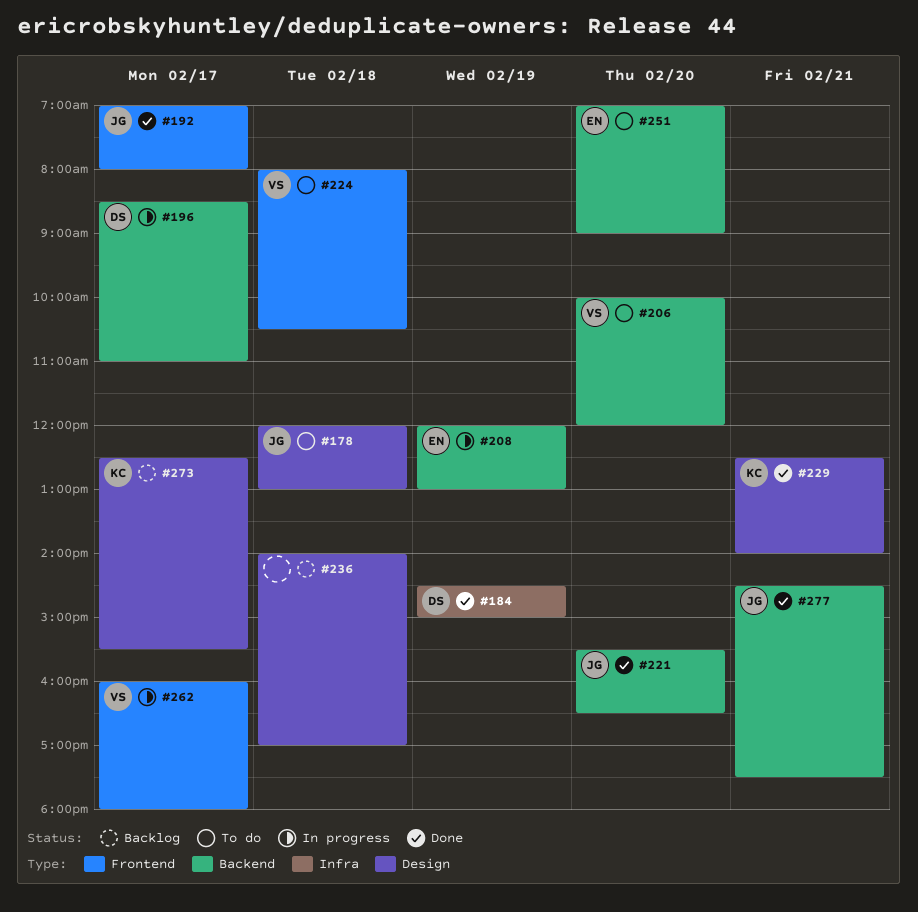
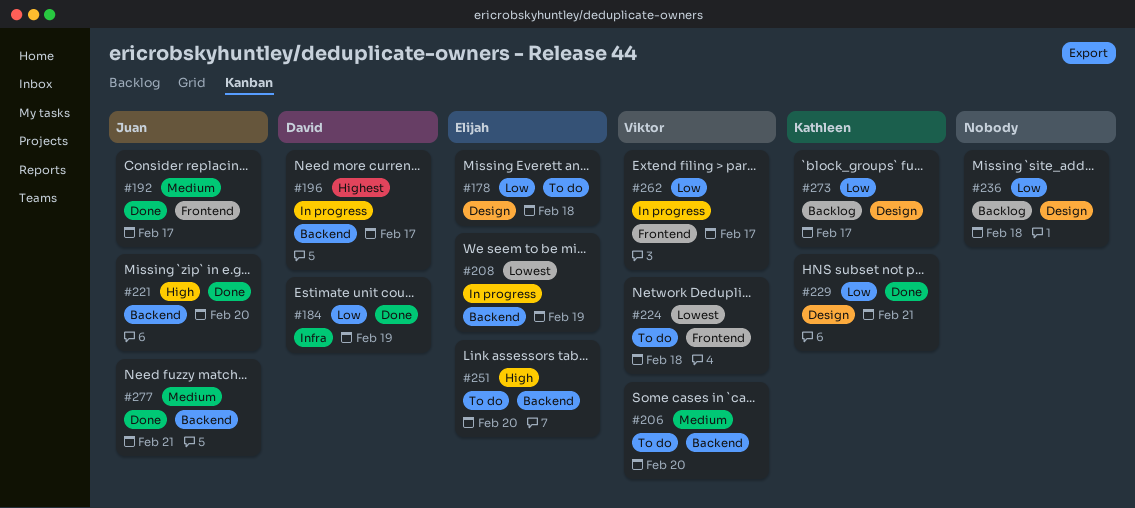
#178, owner: Juan -> Elijah

